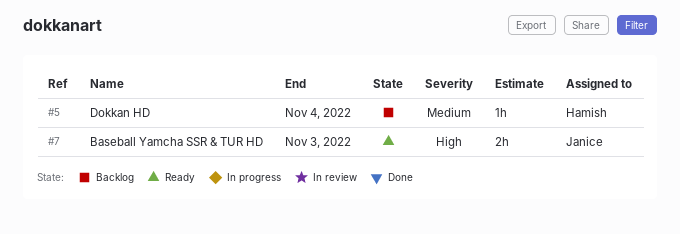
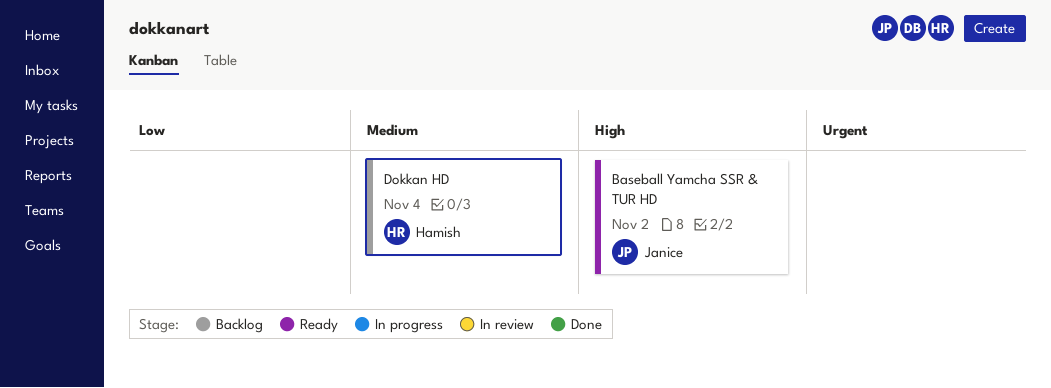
Baseball Yamcha SSR & TUR HD, due: Nov 3 -> Nov 2

